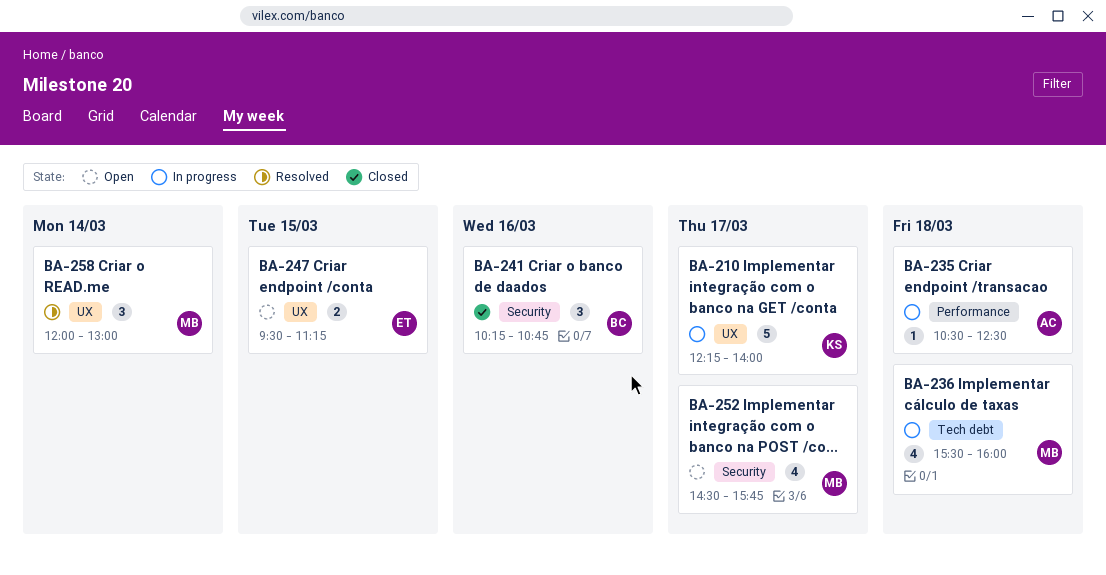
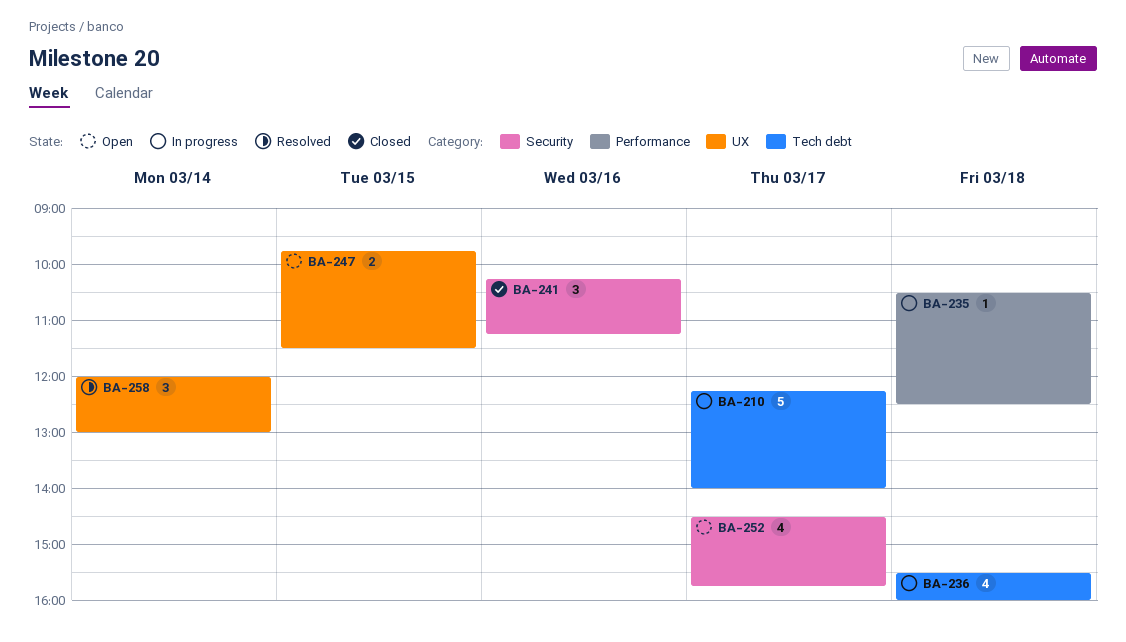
BA-210, label: UX -> Tech debt
BA-241, ends: 10:45 -> 11:15
BA-247, begins: 09:30 -> 09:45
BA-247, ends: 11:15 -> 11:30

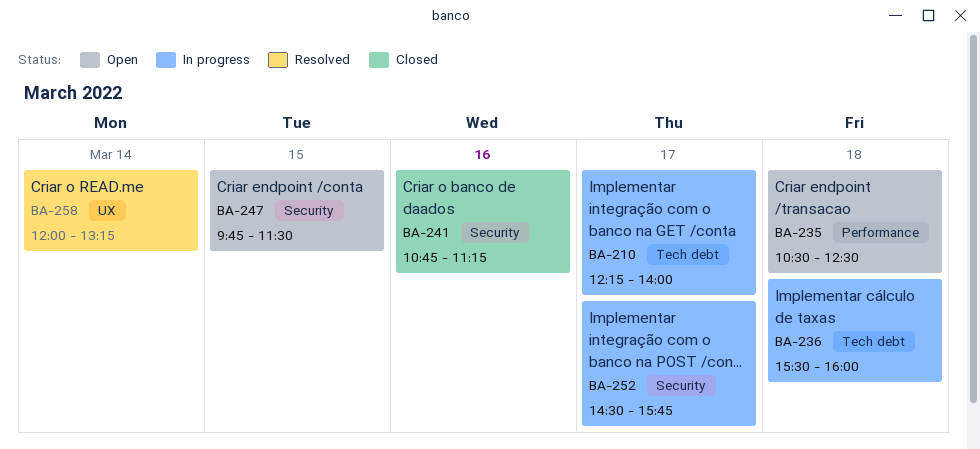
BA-235, status: In progress -> Open
BA-241, begins: 10:15 -> 10:45
BA-247, label: UX -> Security
BA-252, status: Open -> In progress
BA-258, ends: 13:00 -> 13:15

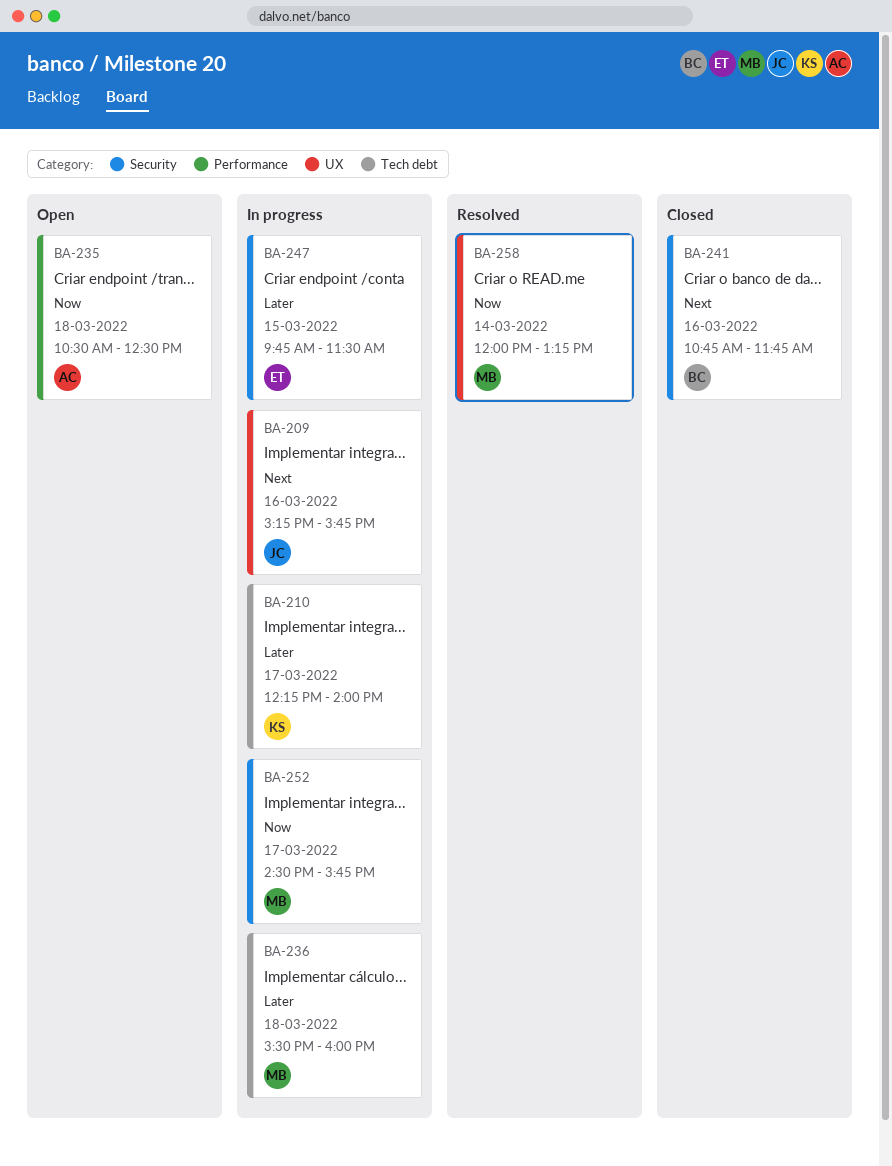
BA-209: none -> present
BA-241, ends: 11:15 -> 11:45
BA-247, status: Open -> In progress

